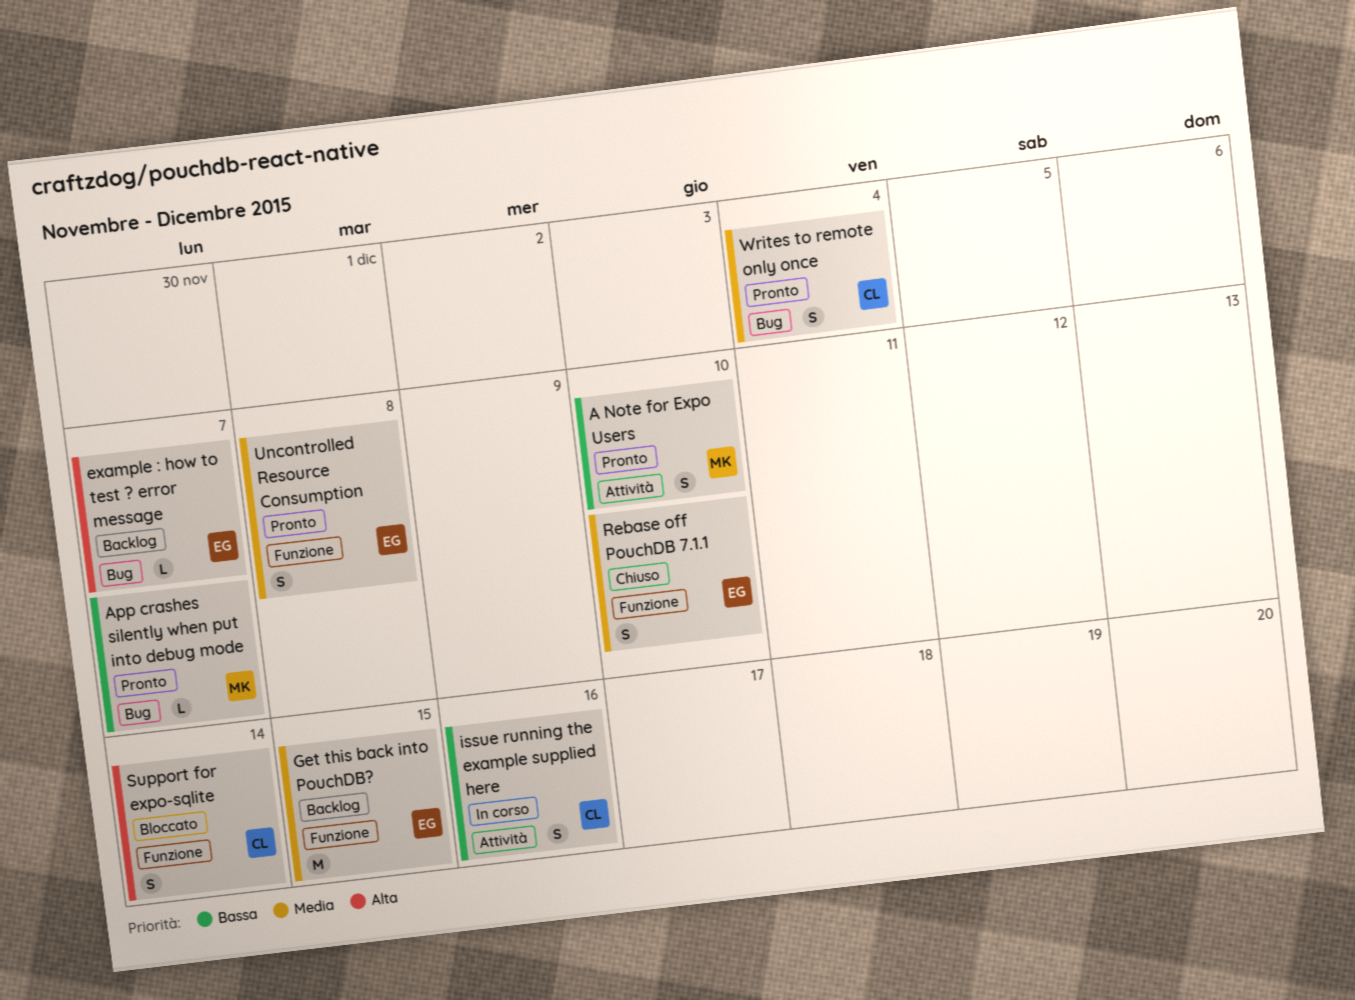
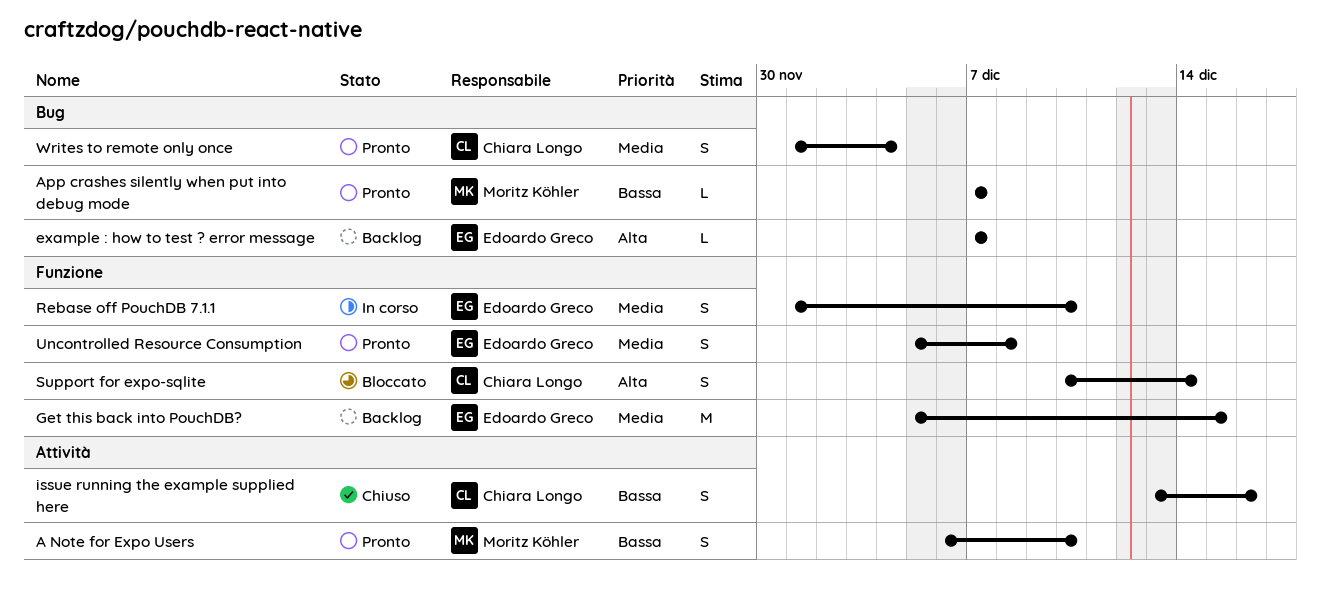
issue running the example supplied here, status: In corso -> Chiuso
Rebase off PouchDB 7.1.1, status: Chiuso -> In corso

